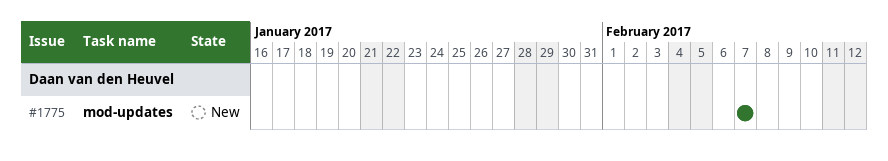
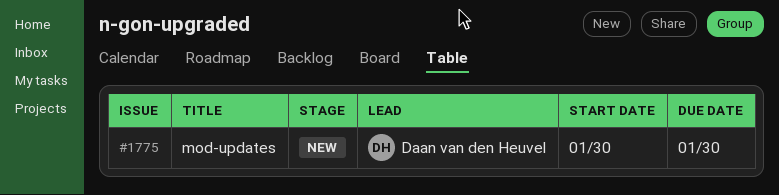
#1775, start: Feb 7 -> Jan 30
#1775, due: Feb 7 -> Jan 30

